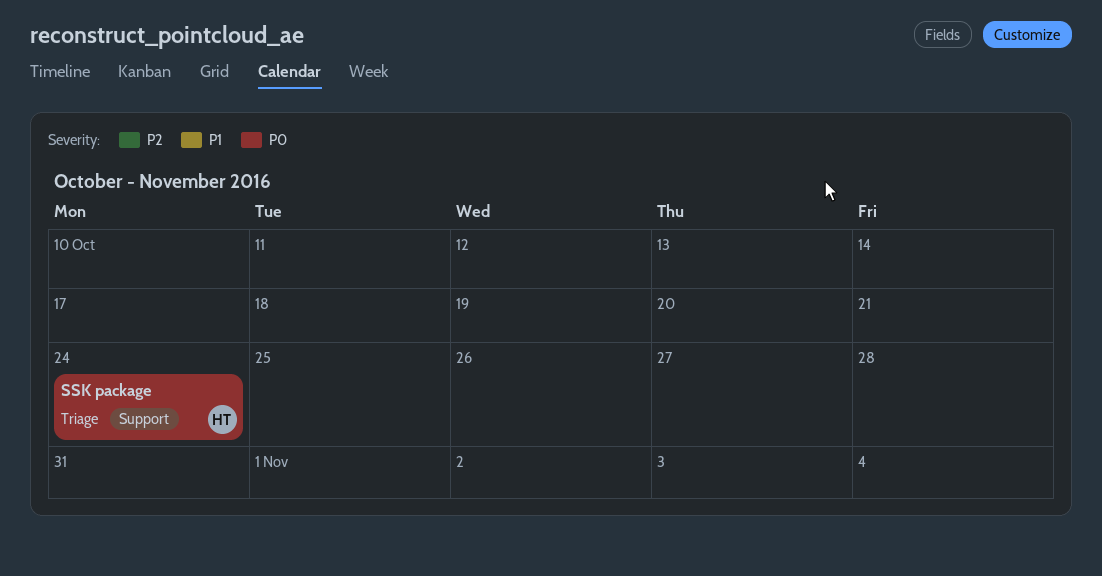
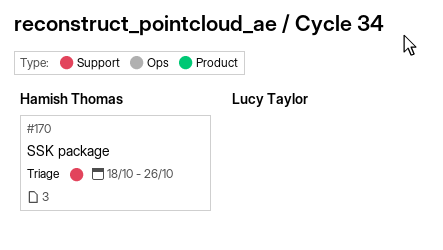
SSK package, due: Oct 24 -> Oct 26

